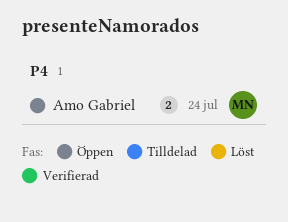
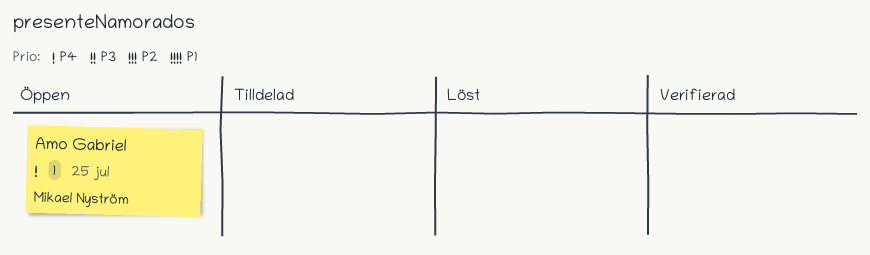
Amo Gabriel, estimate: 2 -> 1
Amo Gabriel, due: Jul 24 -> Jul 25

